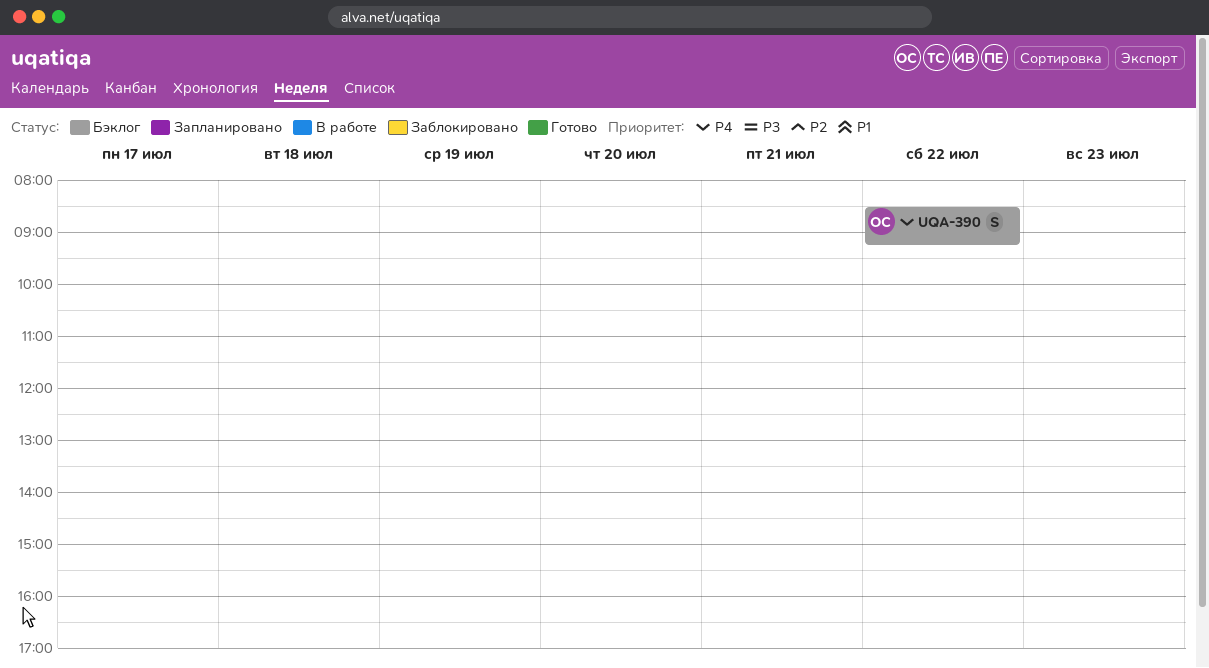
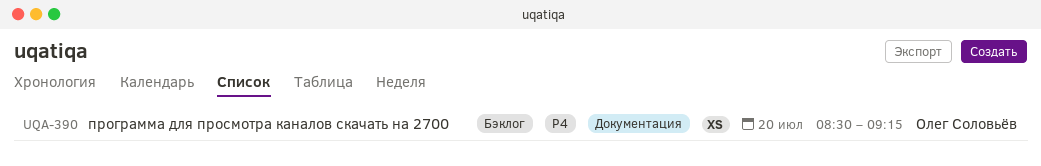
UQA-390, estimate: S -> XS
UQA-390, day: Jul 22 -> Jul 20

